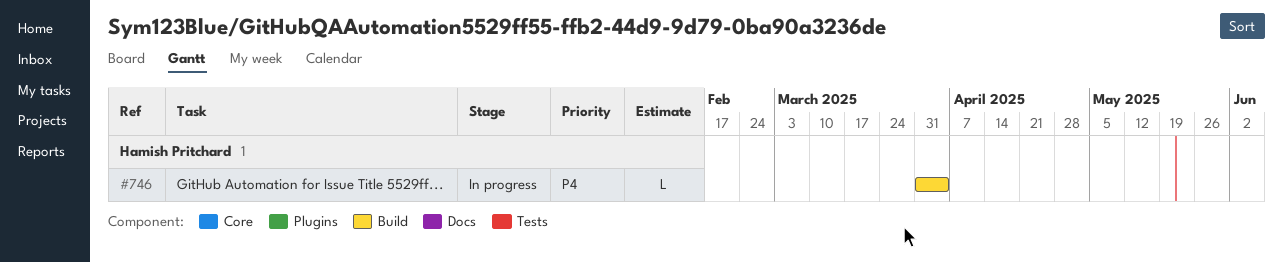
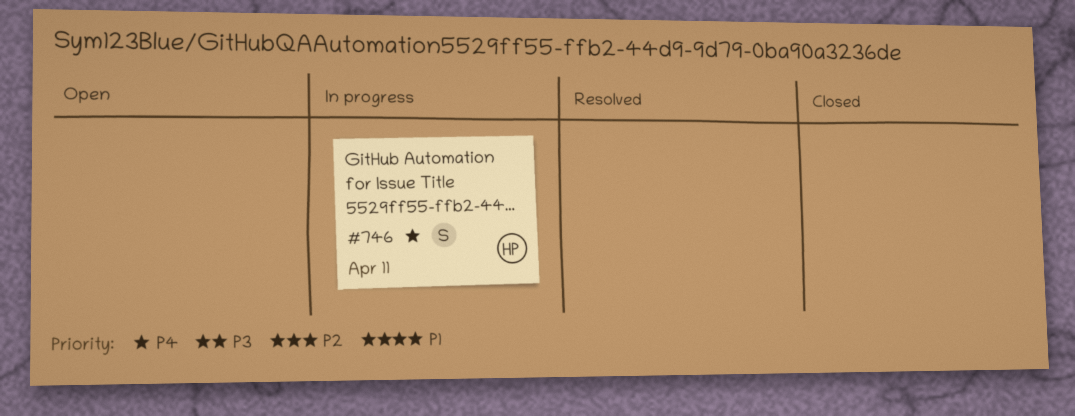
#746, estimate: L -> S
#746, due: Apr 4 -> Apr 11

